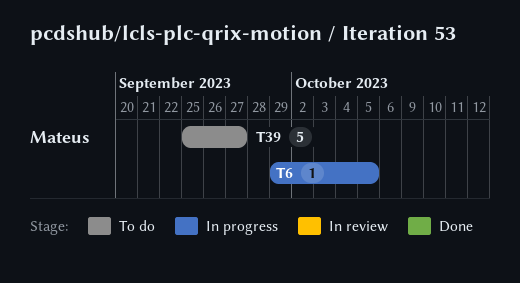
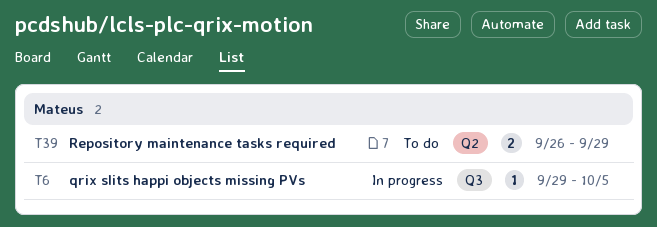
T39, estimate: 5 -> 2
T39, start: Sep 25 -> Sep 26
T39, due: Sep 27 -> Sep 29

